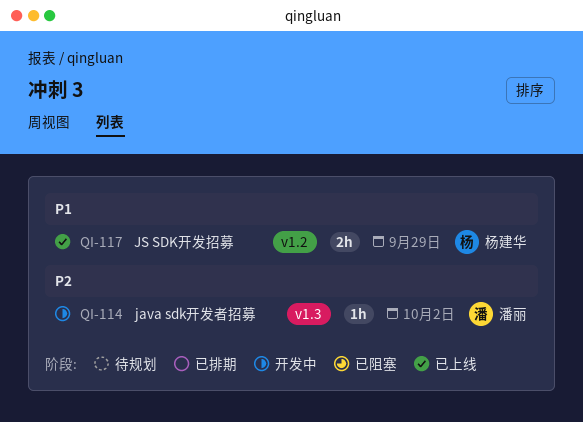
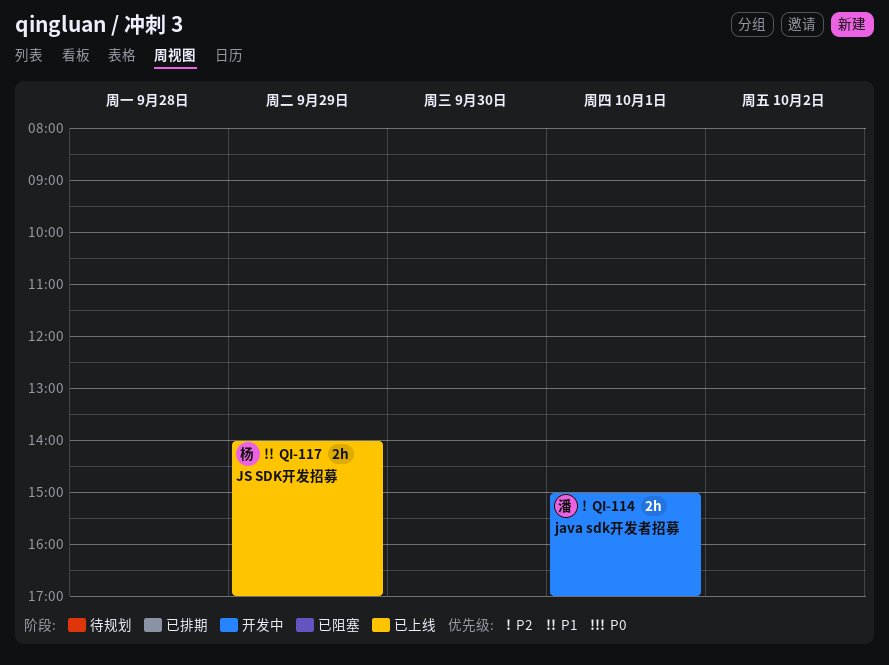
QI-114, estimate: 1h -> 2h
QI-114, day: Oct 2 -> Oct 1

